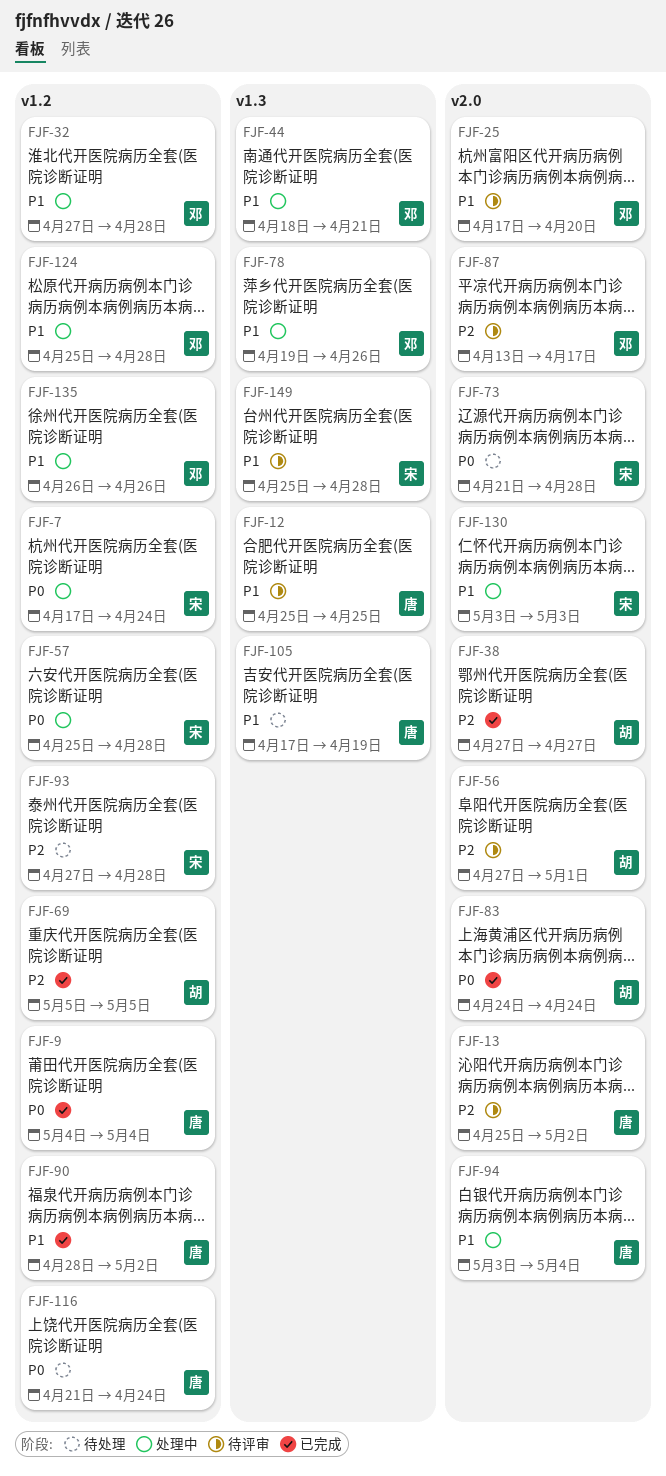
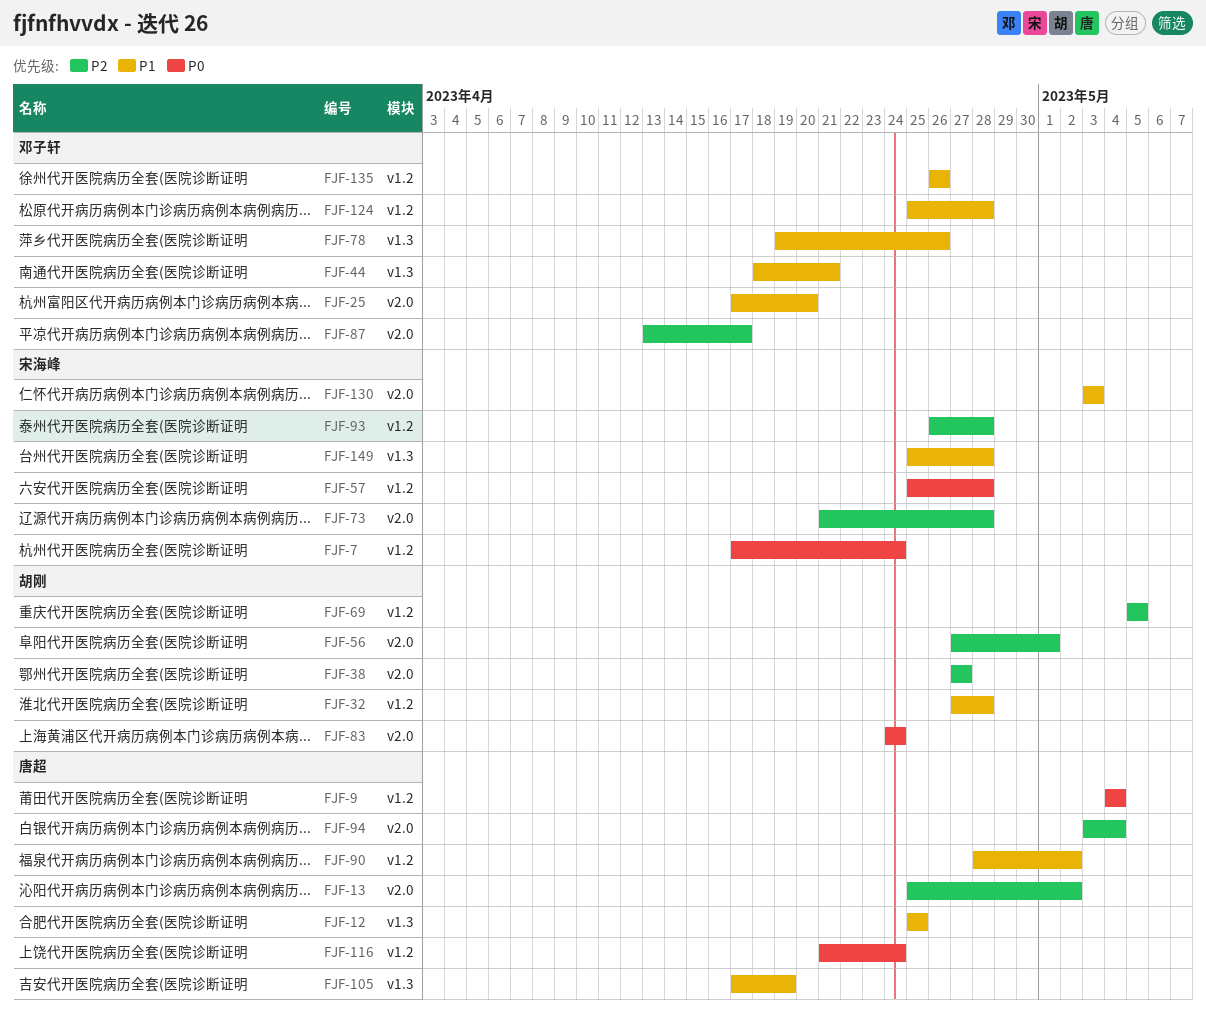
FJF-32, owner: 邓子轩 -> 胡刚
FJF-73, priority: P0 -> P2
FJF-93, start: Apr 27 -> Apr 26
FJF-94, priority: P1 -> P2

